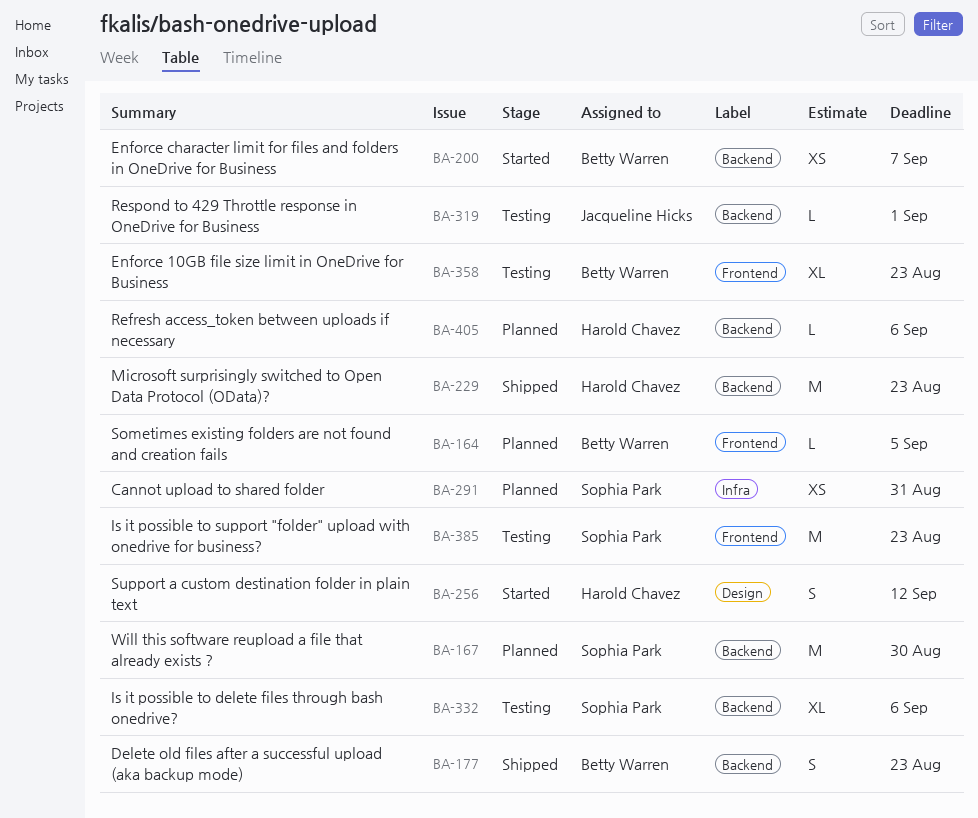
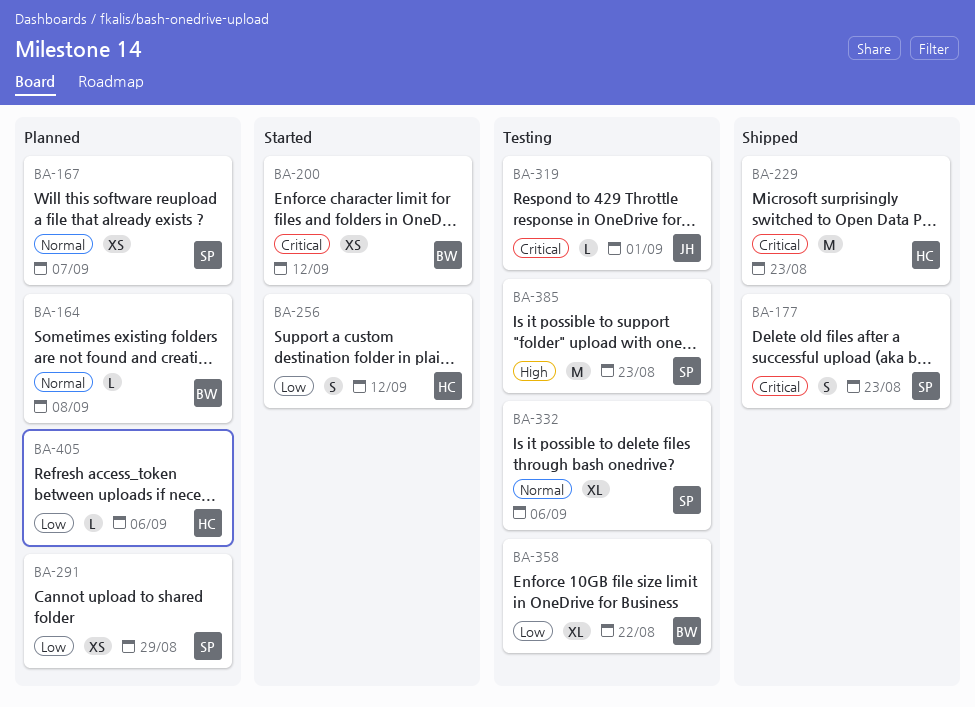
BA-164, due: Sep 5 -> Sep 8
BA-167, estimate: M -> XS
BA-167, due: Aug 30 -> Sep 7
BA-177, owner: Betty Warren -> Sophia Park
BA-200, due: Sep 7 -> Sep 12
BA-291, due: Aug 31 -> Aug 29
BA-358, due: Aug 23 -> Aug 22

